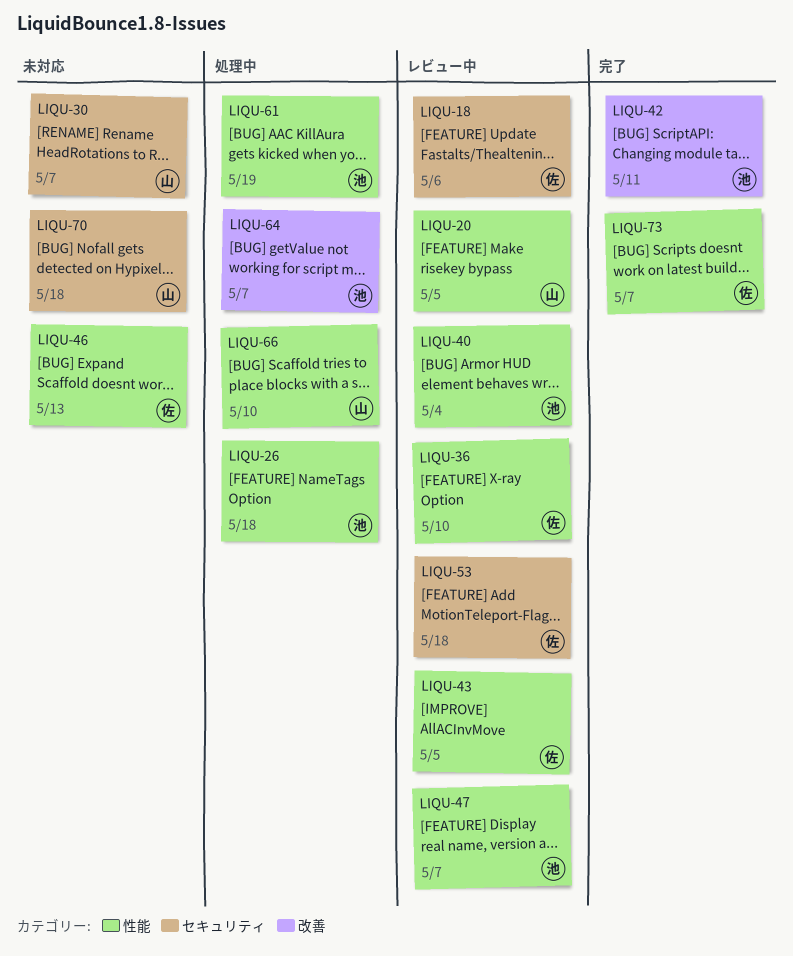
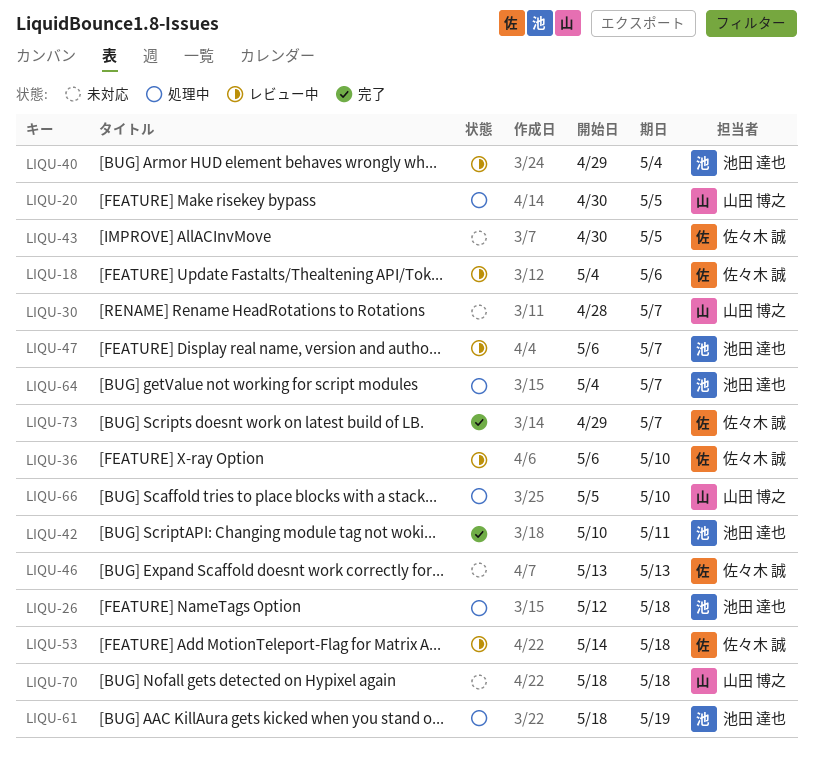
LIQU-20, status: レビュー中 -> 処理中
LIQU-43, status: レビュー中 -> 未対応

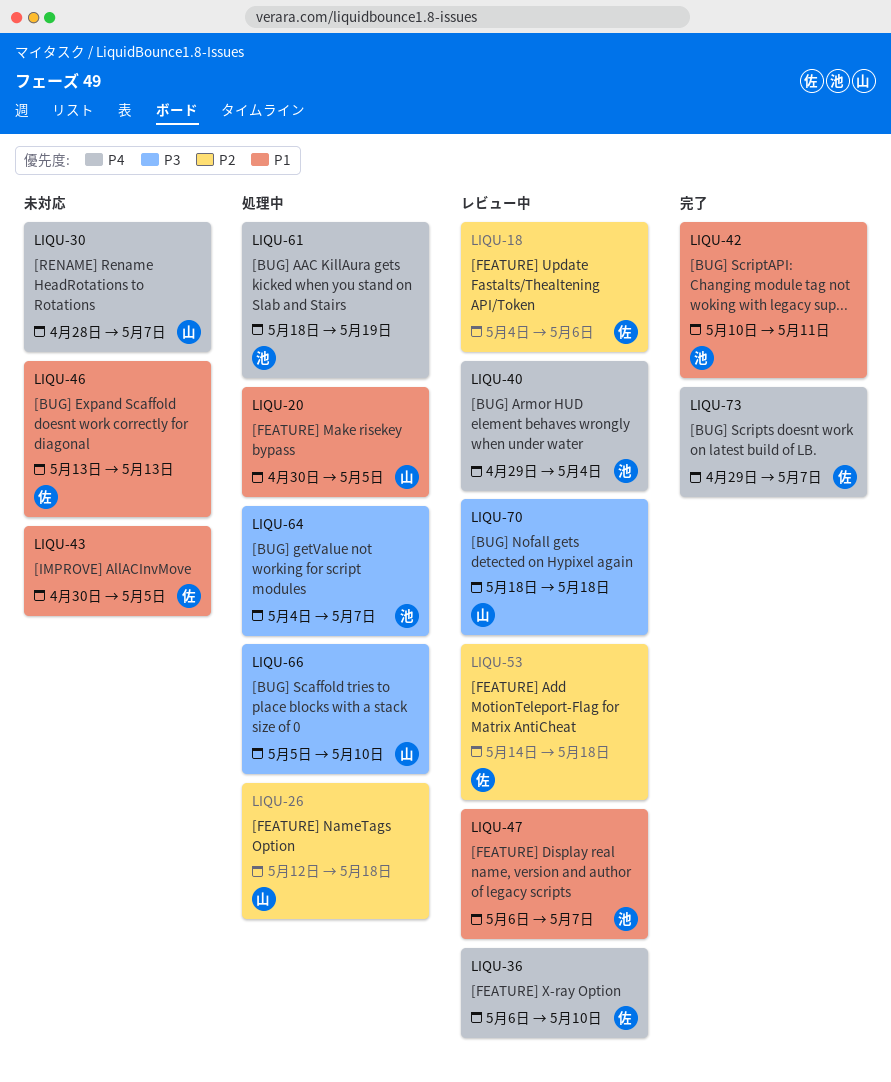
LIQU-26, owner: 池田 達也 -> 山田 博之
LIQU-70, status: 未対応 -> レビュー中

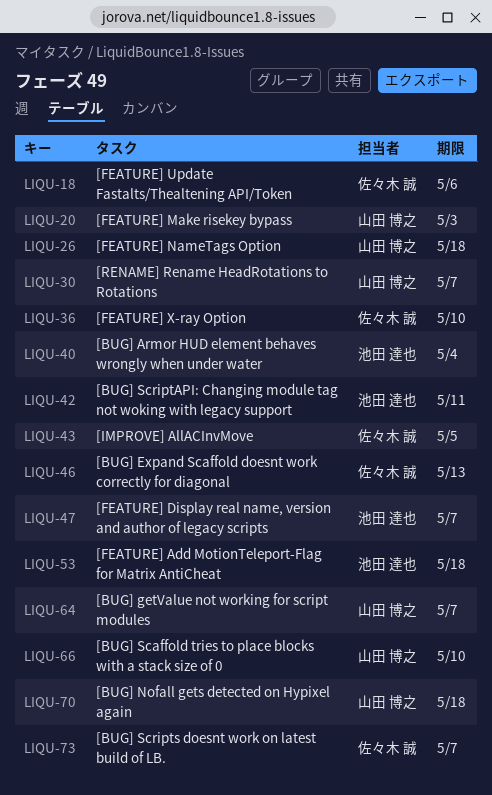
LIQU-20, due: May 5 -> May 3
LIQU-53, owner: 佐々木 誠 -> 池田 達也
LIQU-61: present -> none
LIQU-64, owner: 池田 達也 -> 山田 博之

